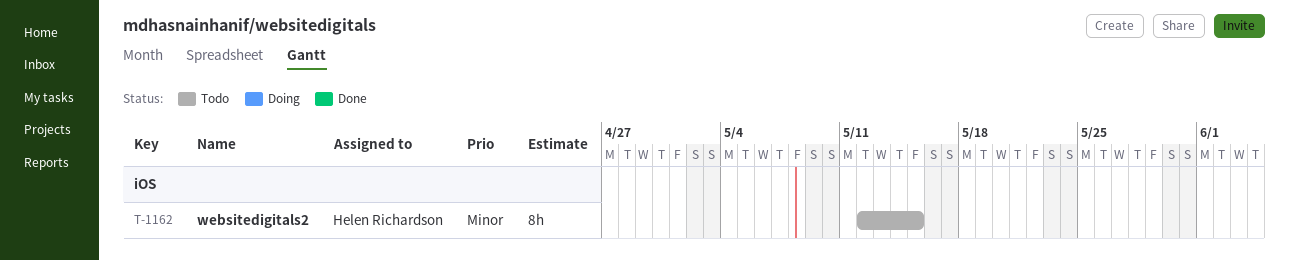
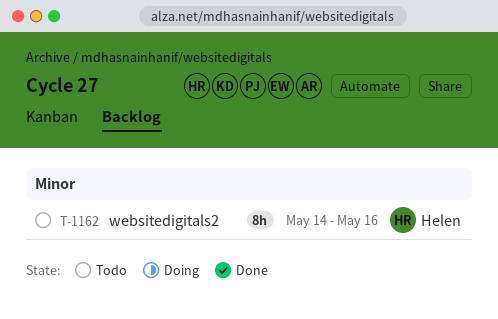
T-1162, start: May 12 -> May 14
T-1162, due: May 15 -> May 16

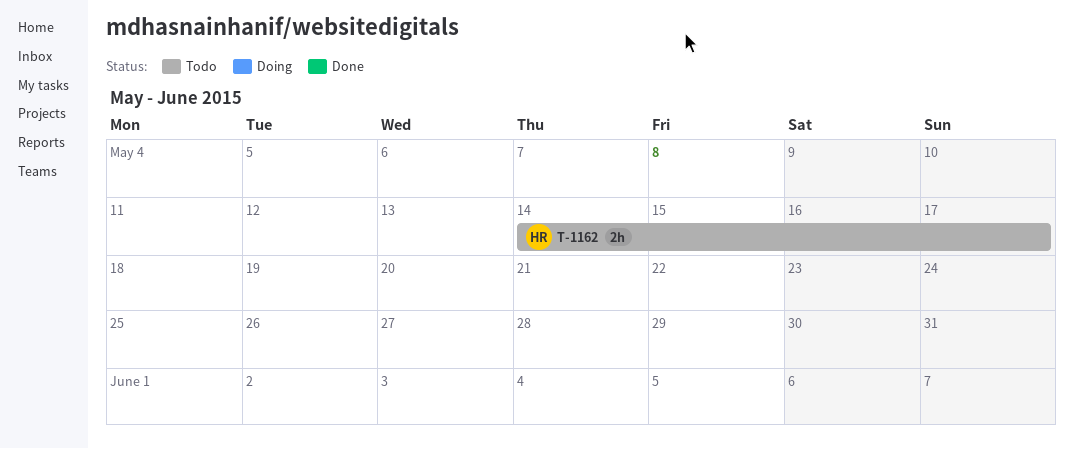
T-1162, estimate: 8h -> 2h
T-1162, due: May 16 -> May 17

